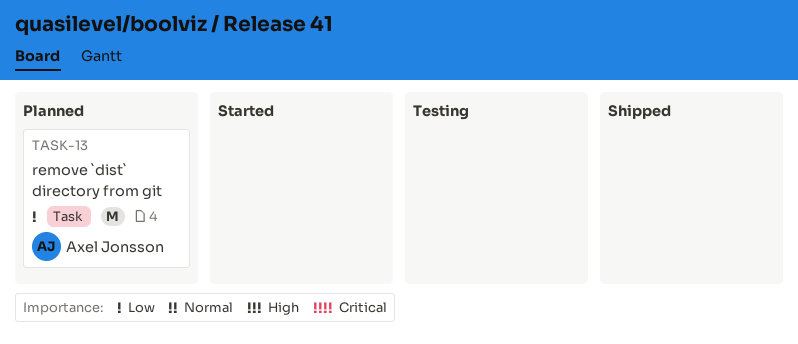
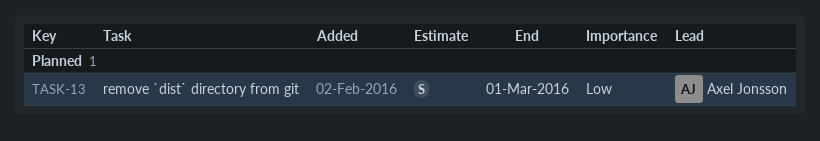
TASK-13, estimate: M -> S

